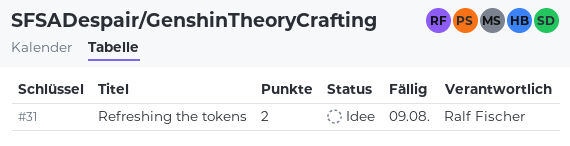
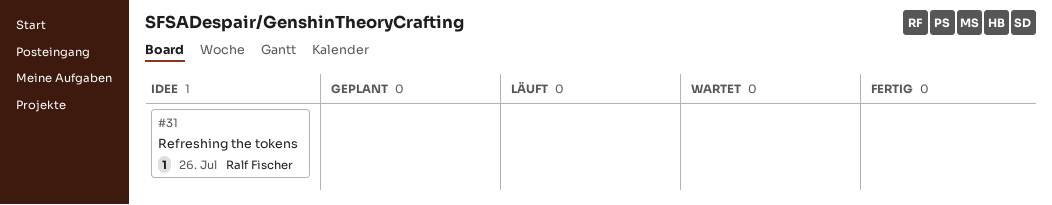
#31, estimate: 2 -> 1
#31, due: Aug 9 -> Jul 26

